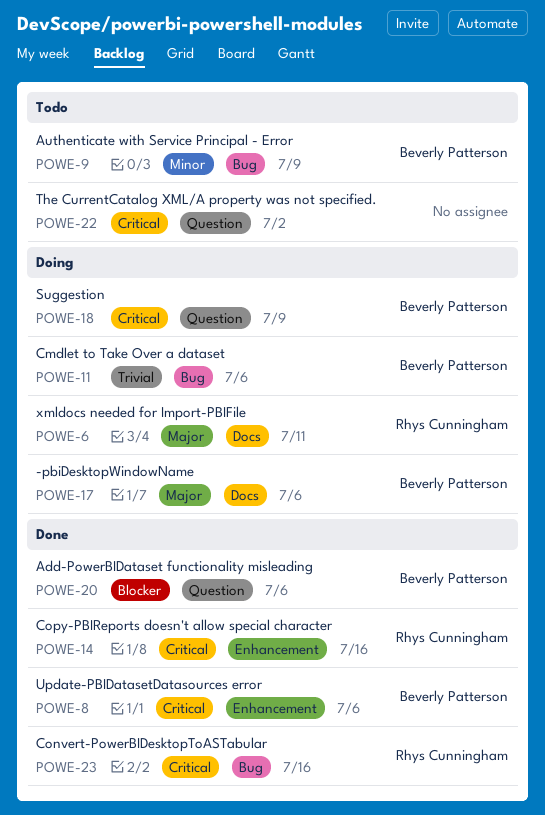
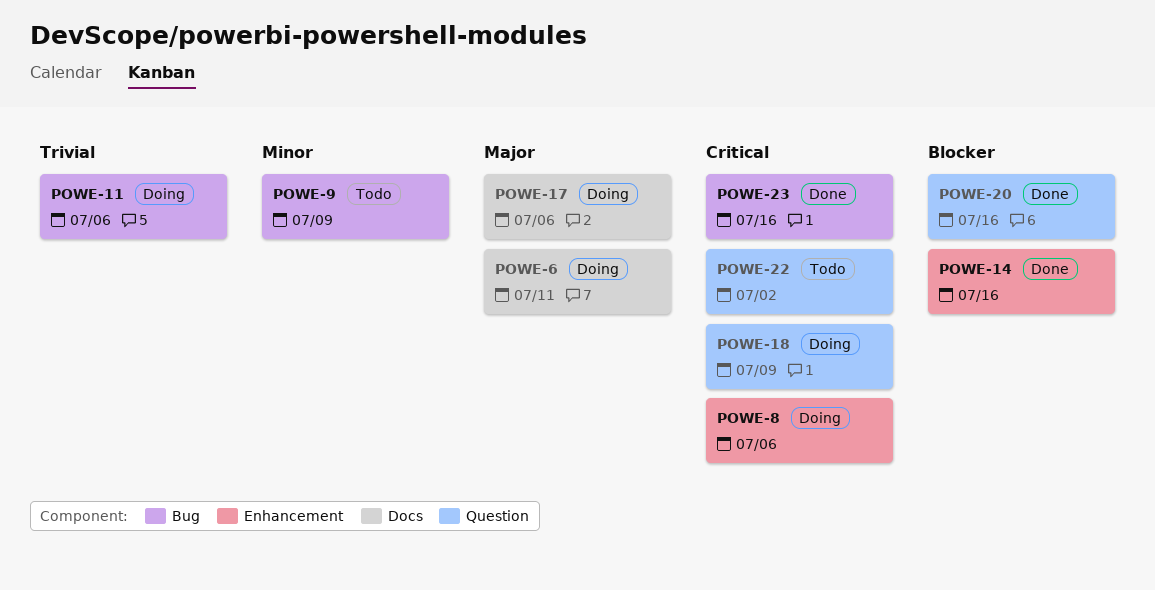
POWE-8, status: Done -> Doing
POWE-14, priority: Critical -> Blocker
POWE-20, due: Jul 6 -> Jul 16

